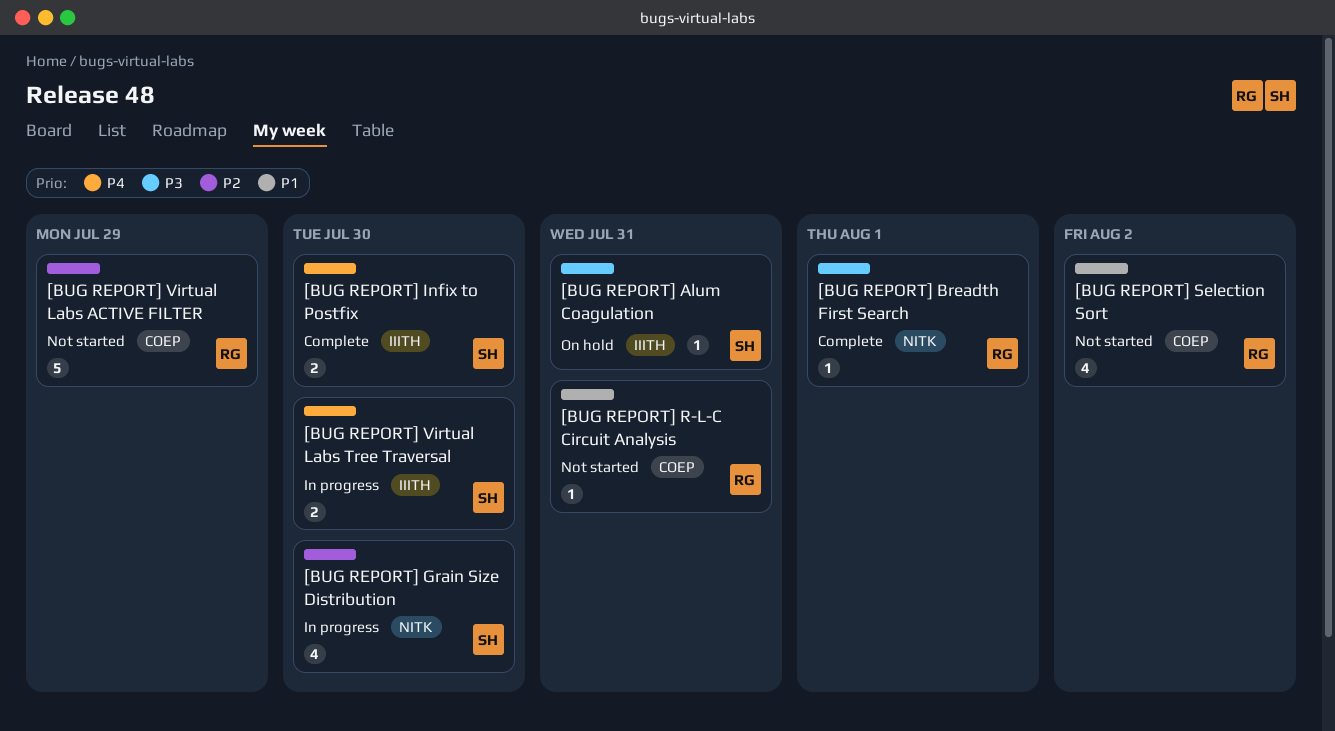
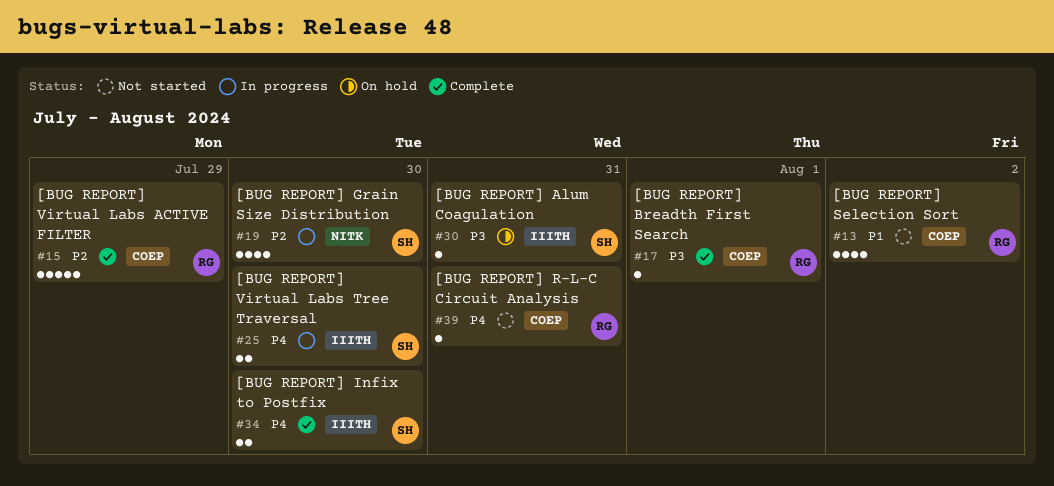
[BUG REPORT] Breadth First Search, label: NITK -> COEP
[BUG REPORT] R-L-C Circuit Analysis, priority: P1 -> P4
[BUG REPORT] Virtual Labs ACTIVE FILTER, status: Not started -> Complete

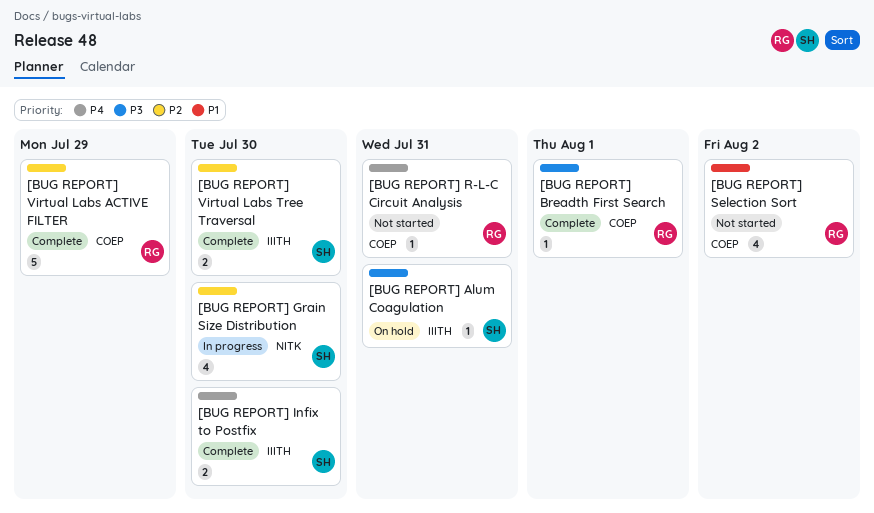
[BUG REPORT] Virtual Labs Tree Traversal, status: In progress -> Complete
[BUG REPORT] Virtual Labs Tree Traversal, priority: P4 -> P2

